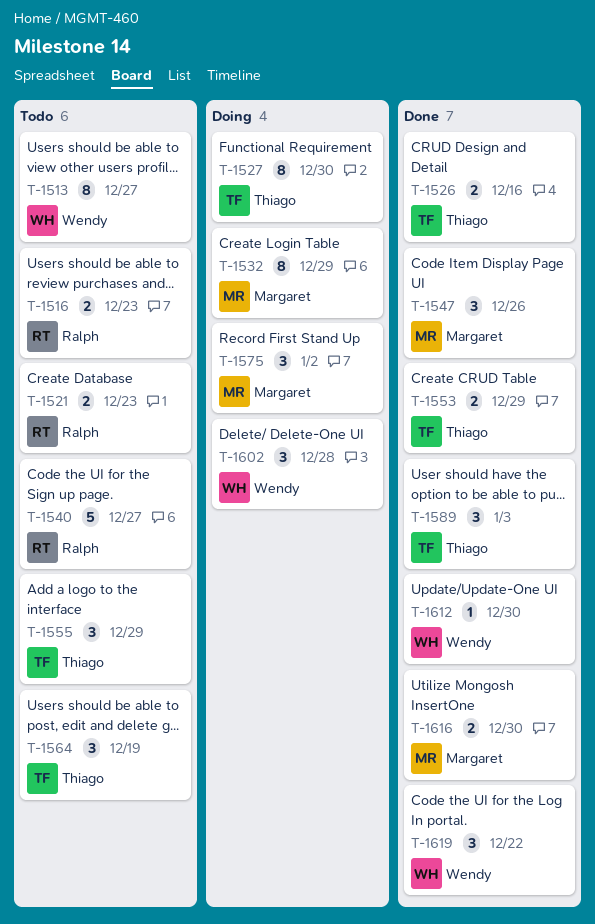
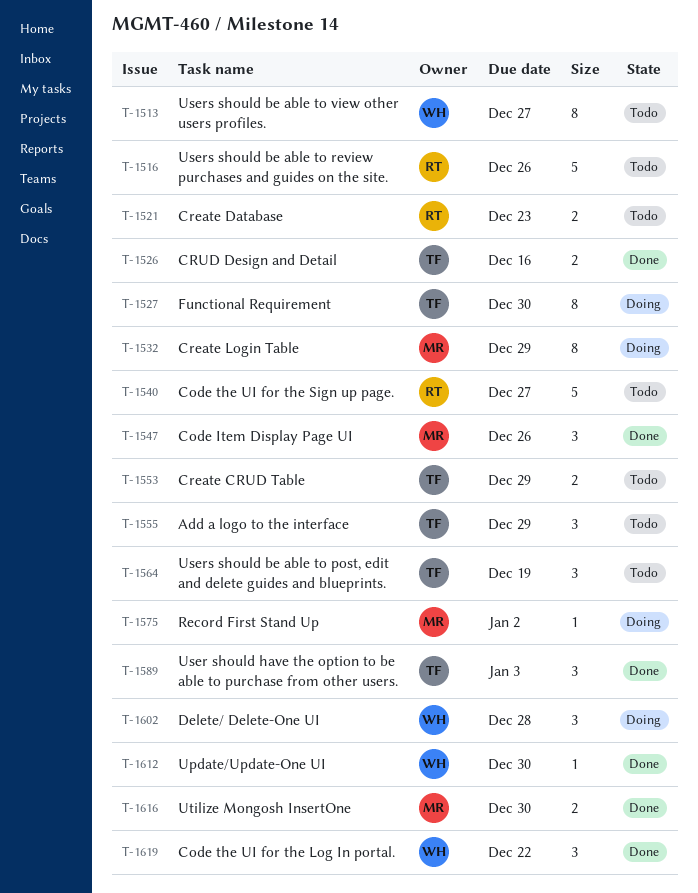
T-1516, estimate: 2 -> 5
T-1516, due: Dec 23 -> Dec 26
T-1553, status: Done -> Todo
T-1575, estimate: 3 -> 1

